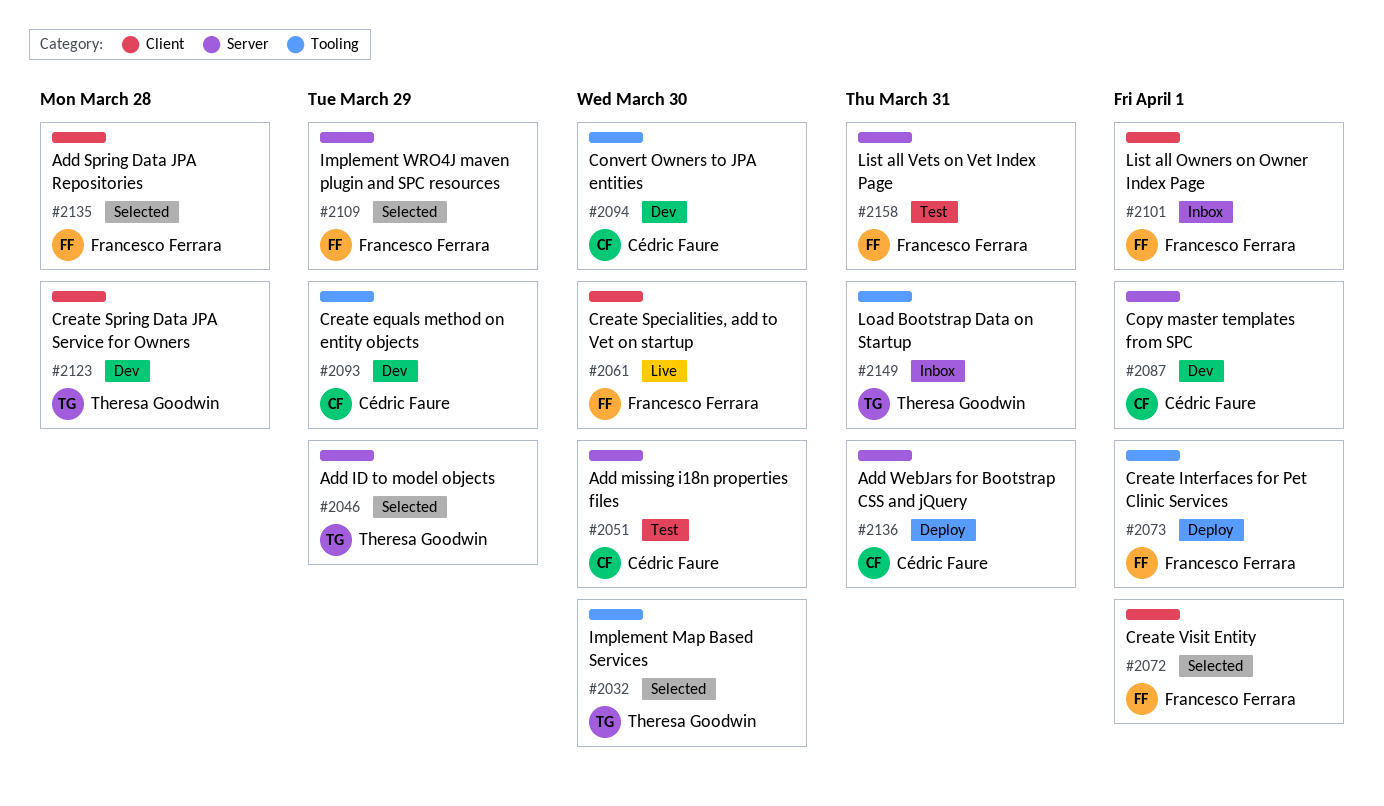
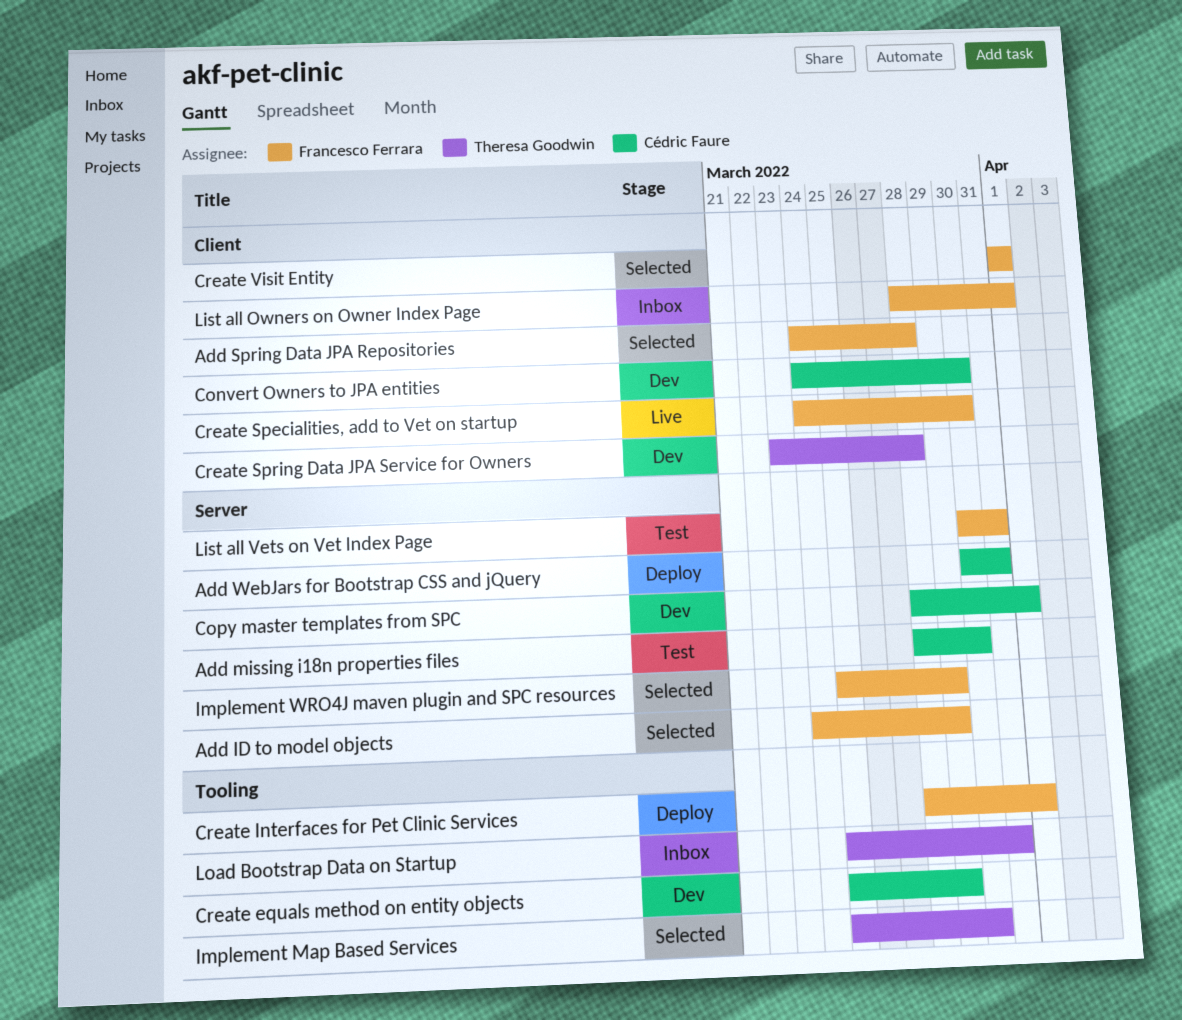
Add ID to model objects, owner: Theresa Goodwin -> Francesco Ferrara
Convert Owners to JPA entities, label: Tooling -> Client

